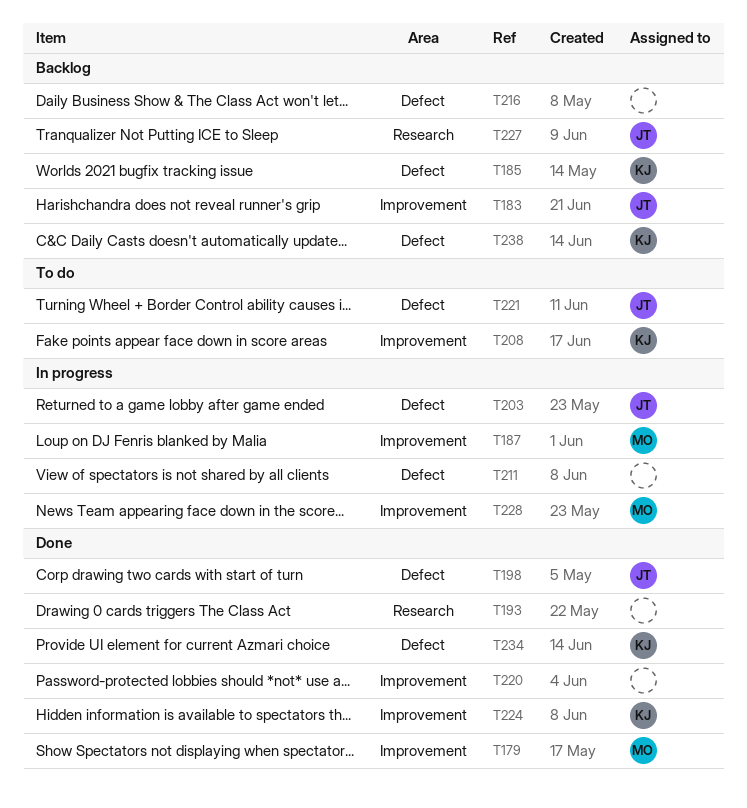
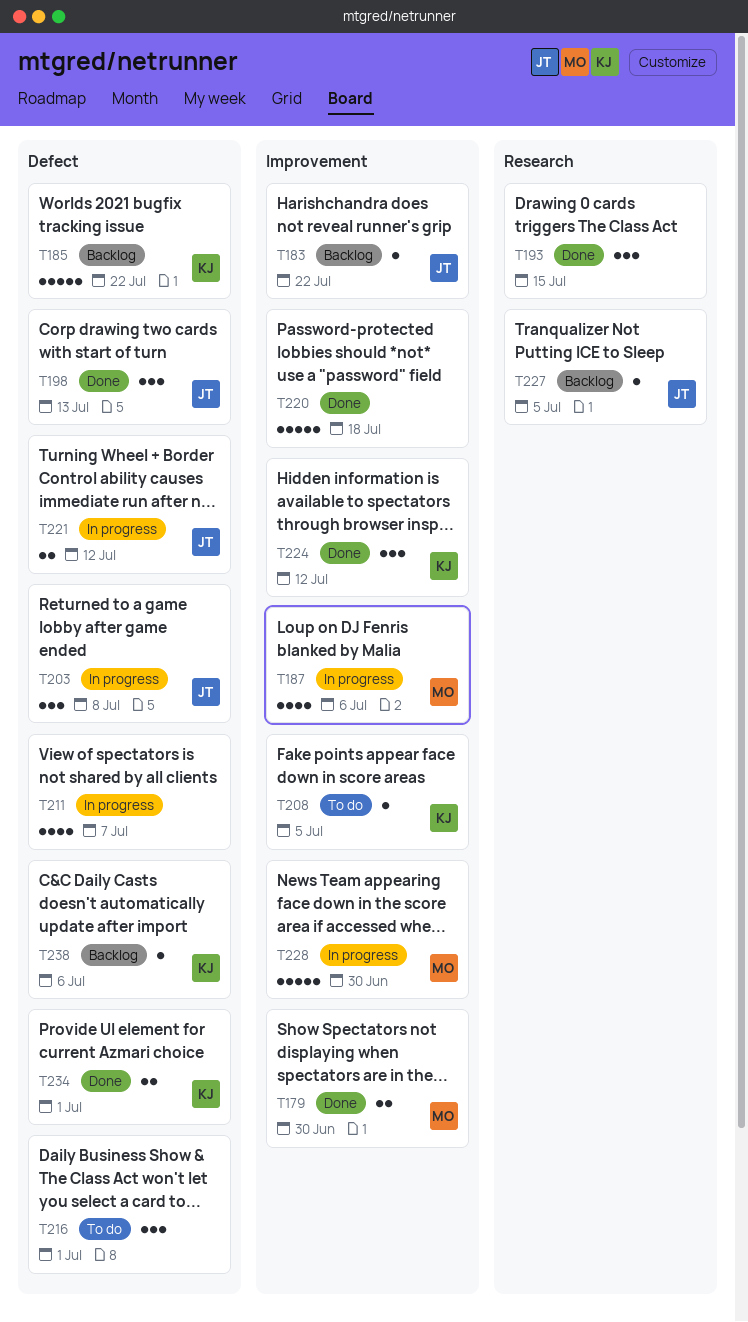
T216, status: Backlog -> To do
T221, status: To do -> In progress

